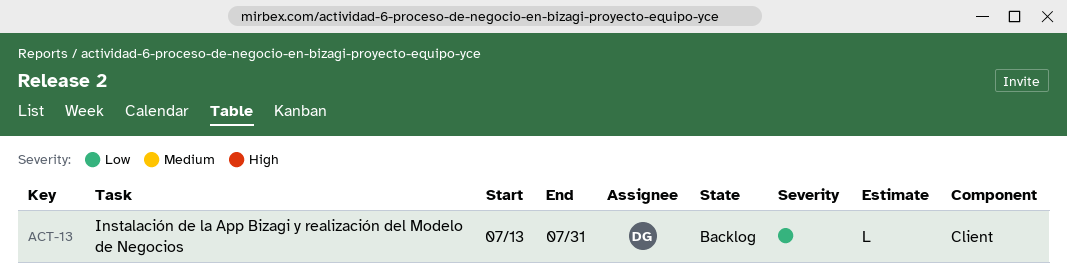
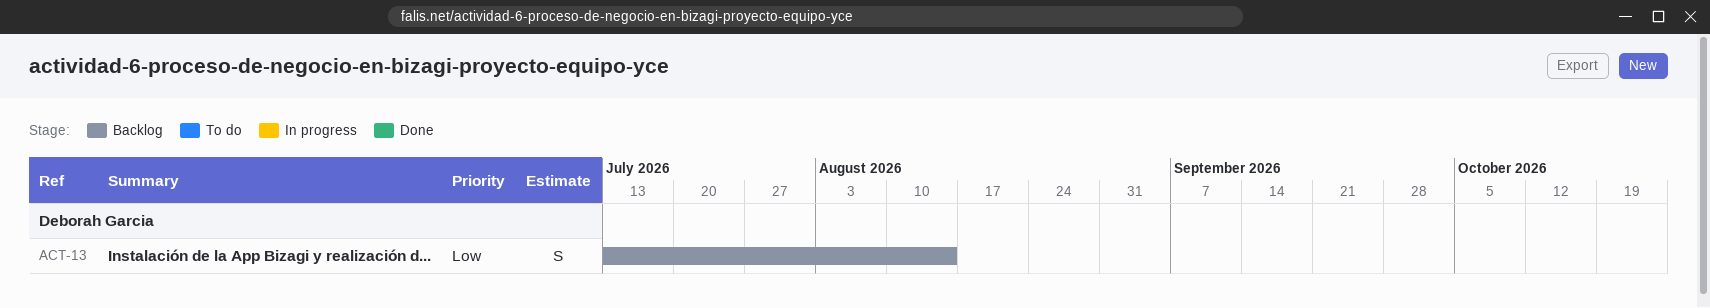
ACT-13, estimate: L -> S
ACT-13, due: Jul 31 -> Aug 14

